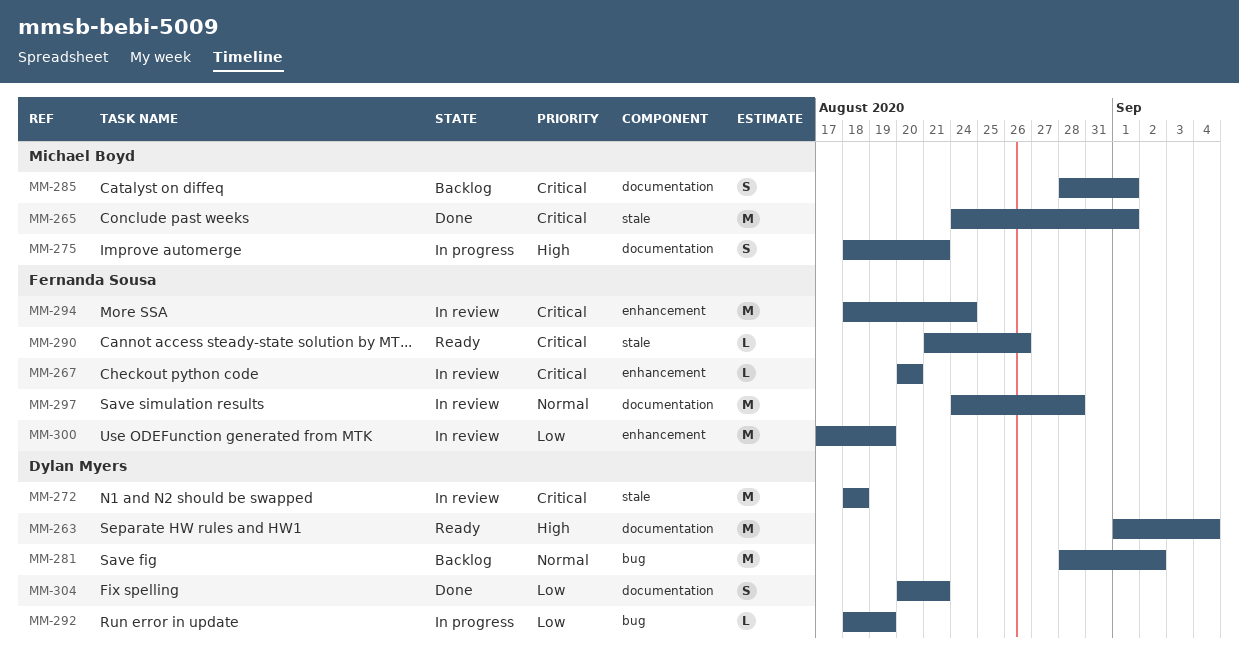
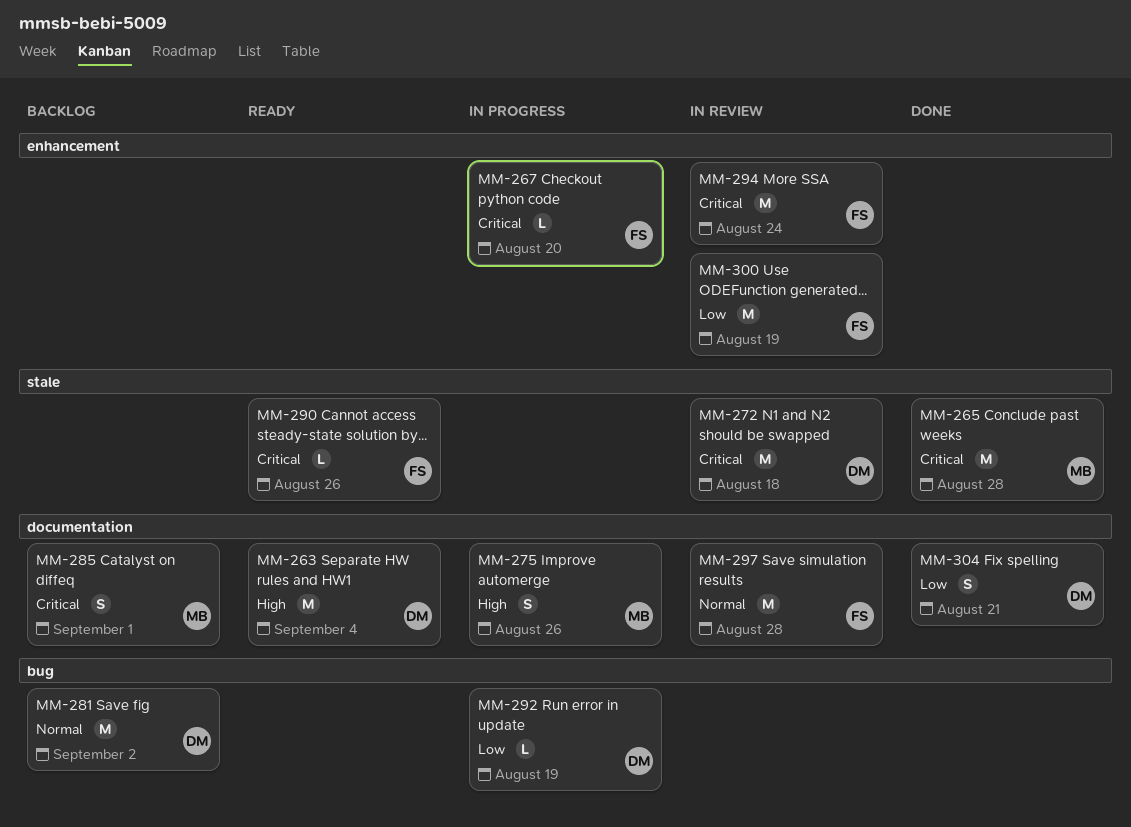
MM-265, due: Sep 1 -> Aug 28
MM-267, status: In review -> In progress
MM-275, due: Aug 21 -> Aug 26

